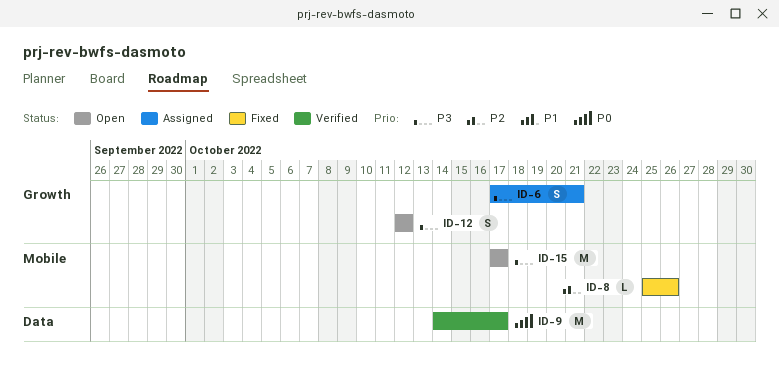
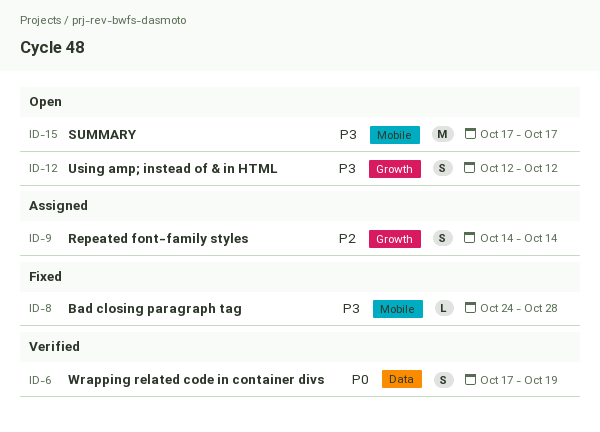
ID-6, status: Assigned -> Verified
ID-6, priority: P3 -> P0
ID-6, label: Growth -> Data
ID-6, due: Oct 21 -> Oct 19
ID-8, priority: P2 -> P3
ID-8, start: Oct 25 -> Oct 24
ID-8, due: Oct 26 -> Oct 28
ID-9, status: Verified -> Assigned
ID-9, priority: P0 -> P2
ID-9, label: Data -> Growth
ID-9, estimate: M -> S
ID-9, due: Oct 17 -> Oct 14

